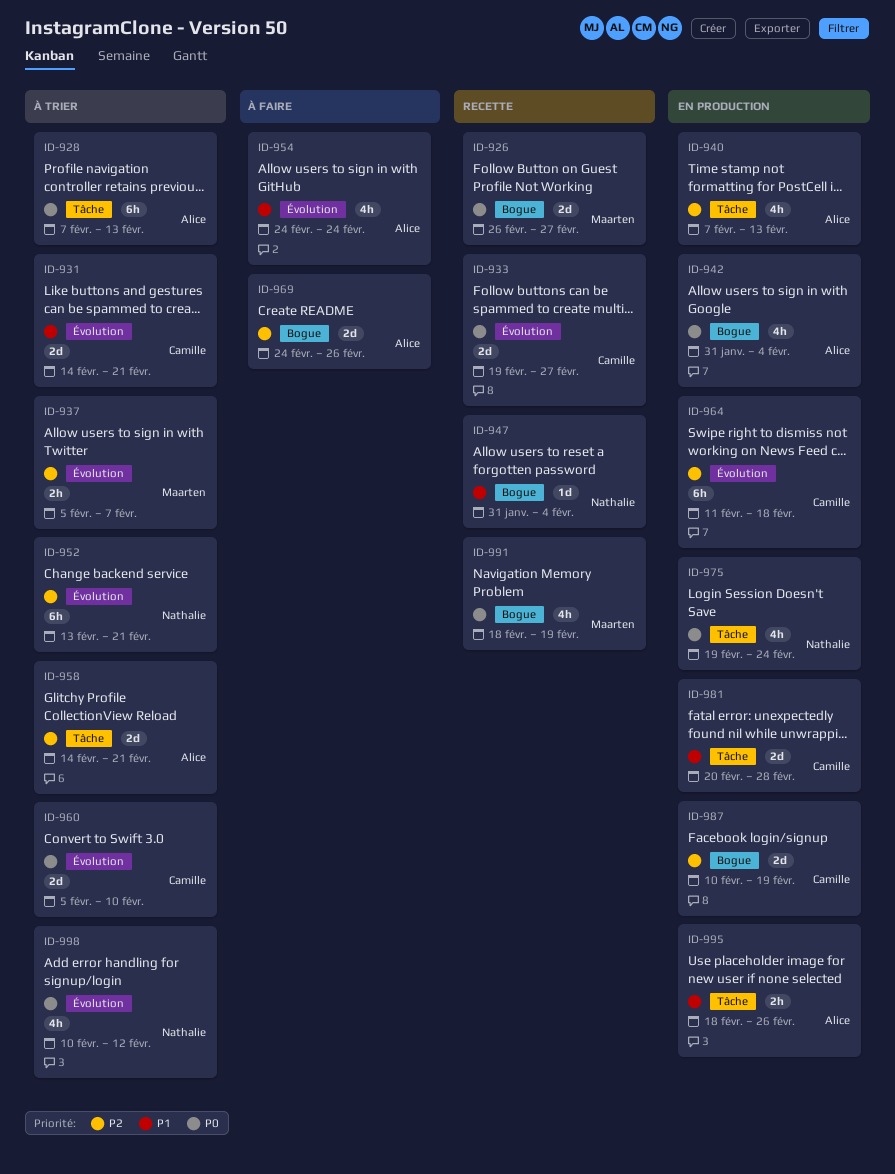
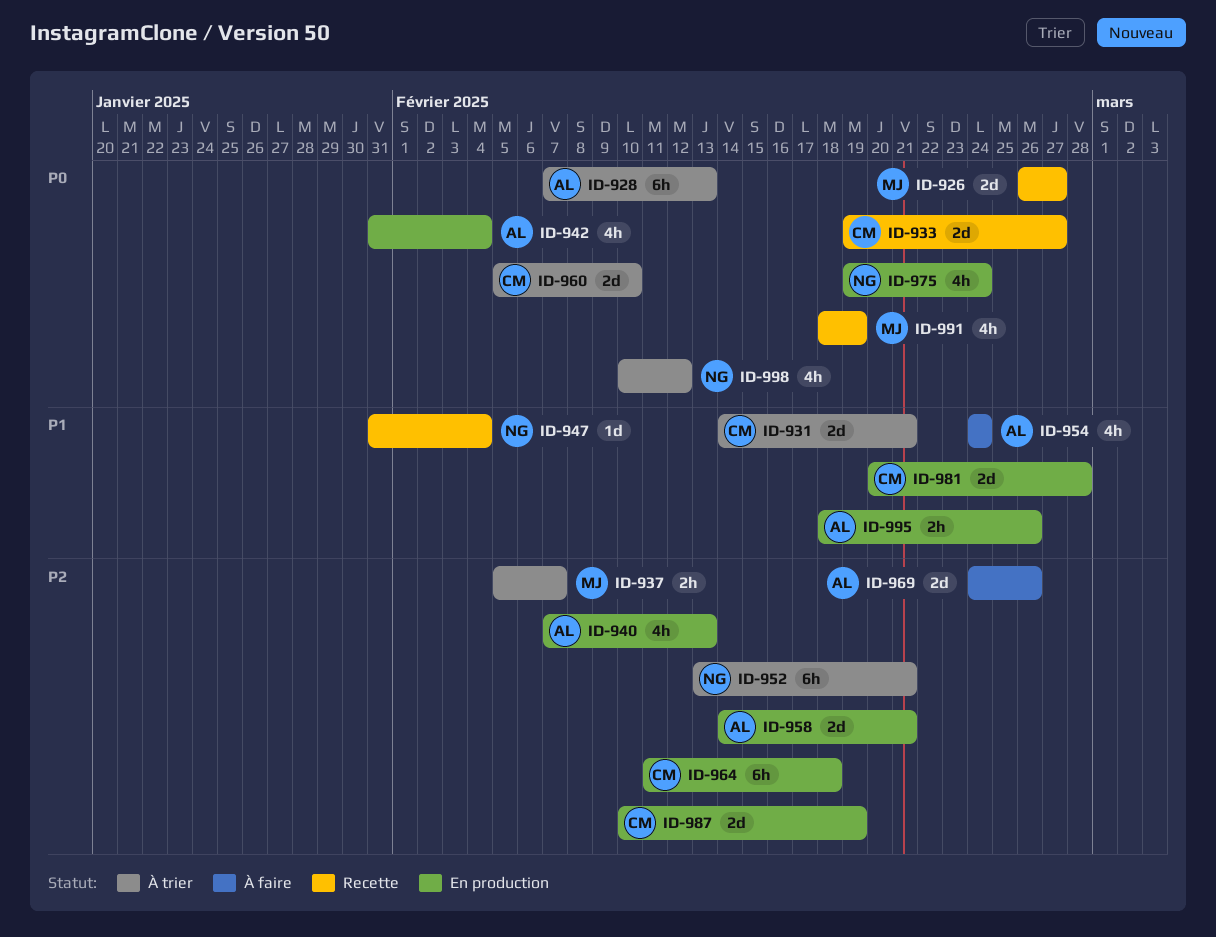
ID-958, status: À trier -> En production

